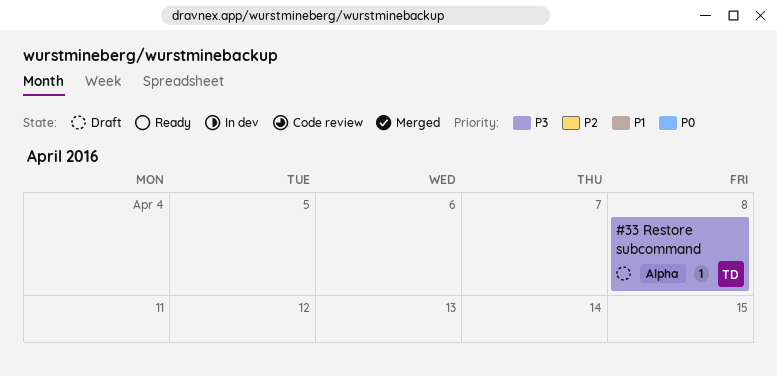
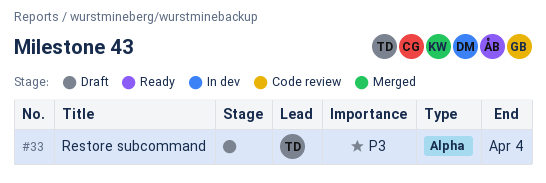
#33, due: Apr 8 -> Apr 4

